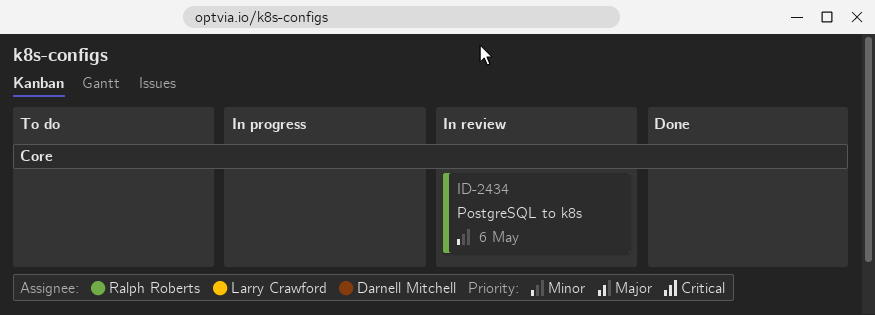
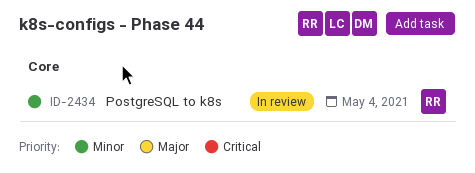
ID-2434, due: May 6 -> May 4

